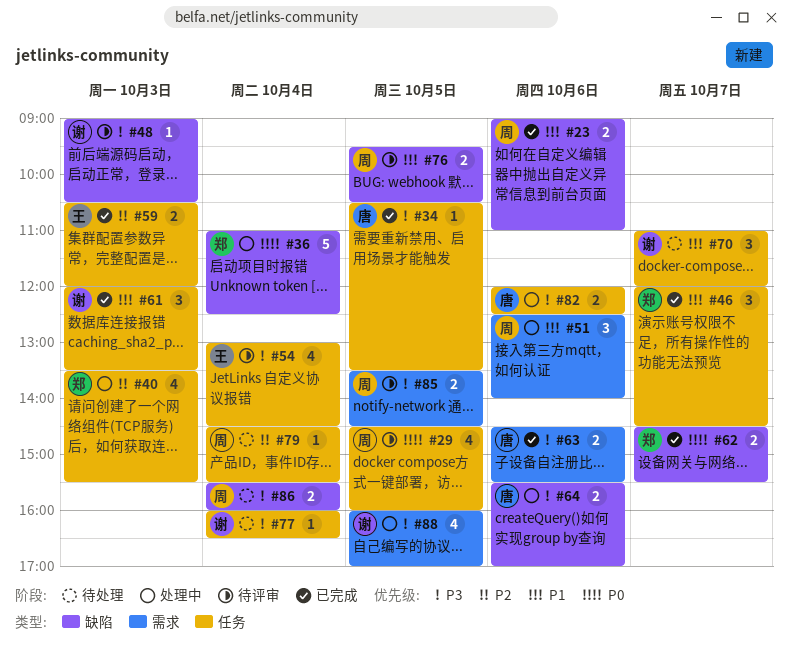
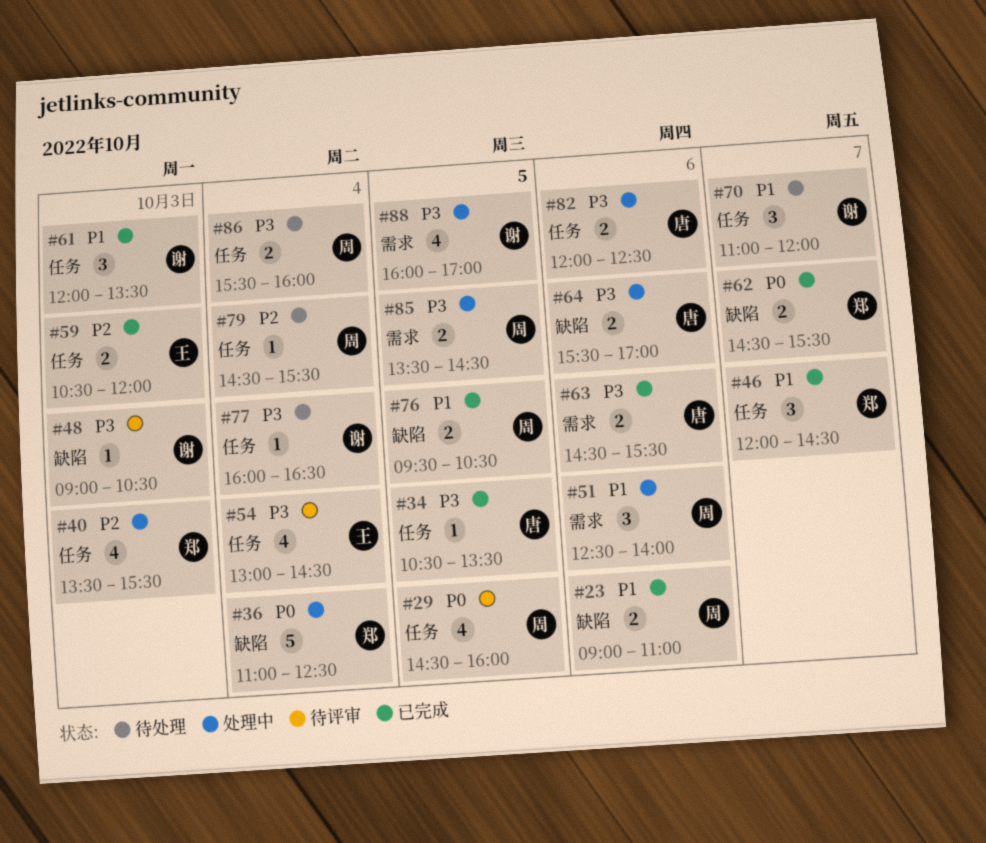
#76, status: 待评审 -> 已完成
#85, status: 待评审 -> 处理中
#86, label: 缺陷 -> 任务

